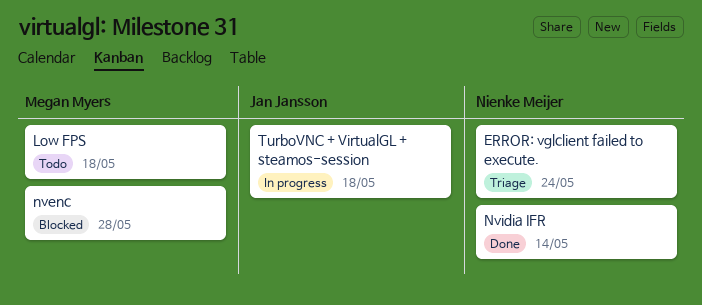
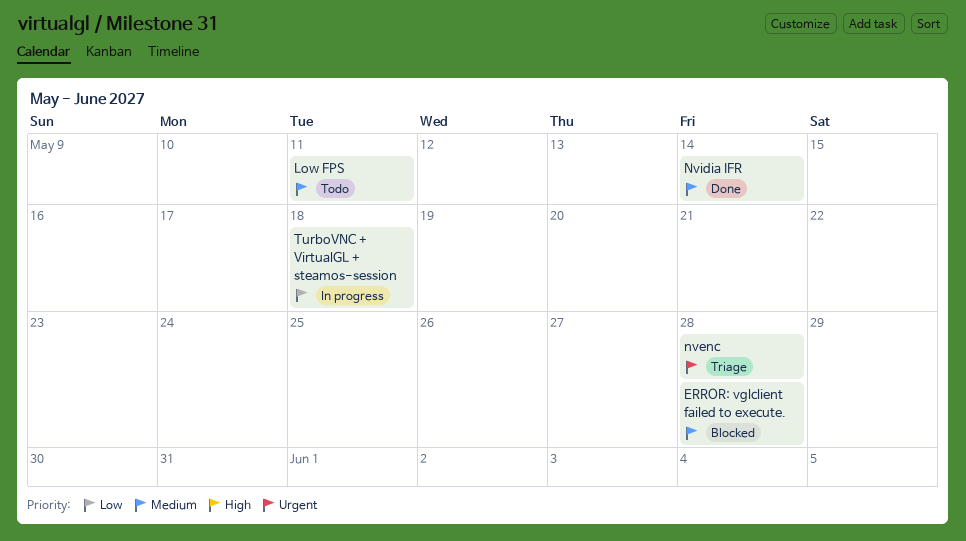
ERROR: vglclient failed to execute., status: Triage -> Blocked
ERROR: vglclient failed to execute., due: May 24 -> May 28
Low FPS, due: May 18 -> May 11
nvenc, status: Blocked -> Triage

